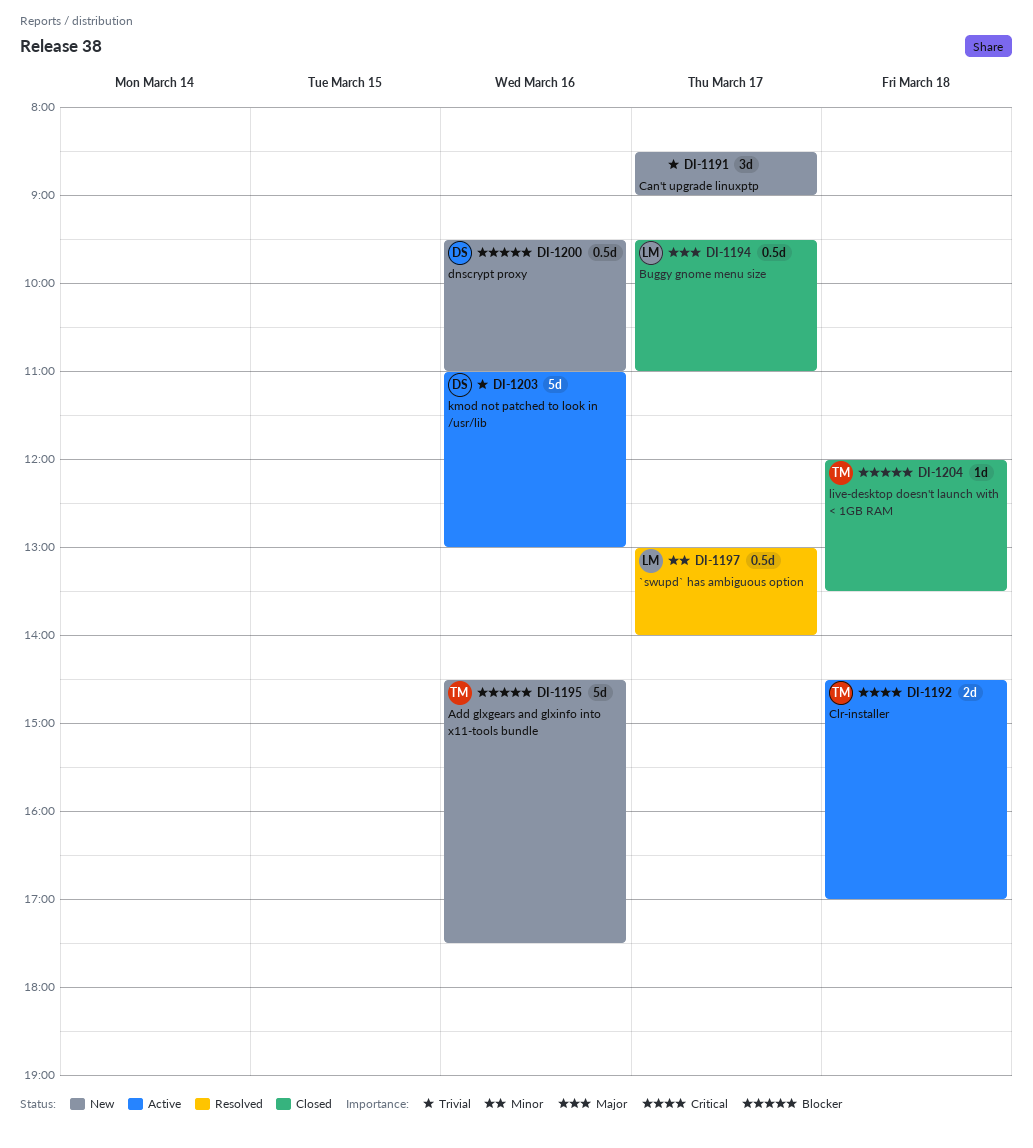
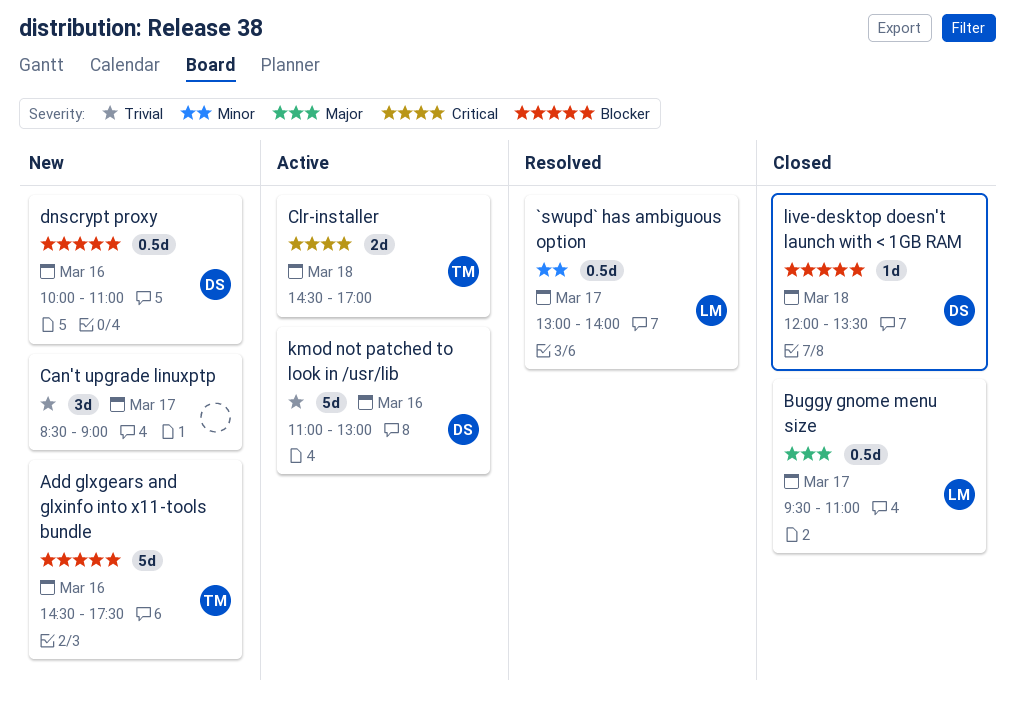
dnscrypt proxy, begins: 09:30 -> 10:00
live-desktop doesn't launch with < 1GB RAM, owner: TM -> DS

